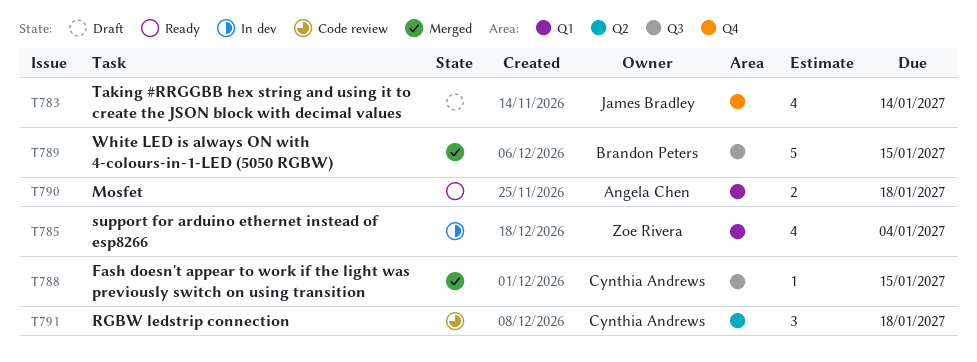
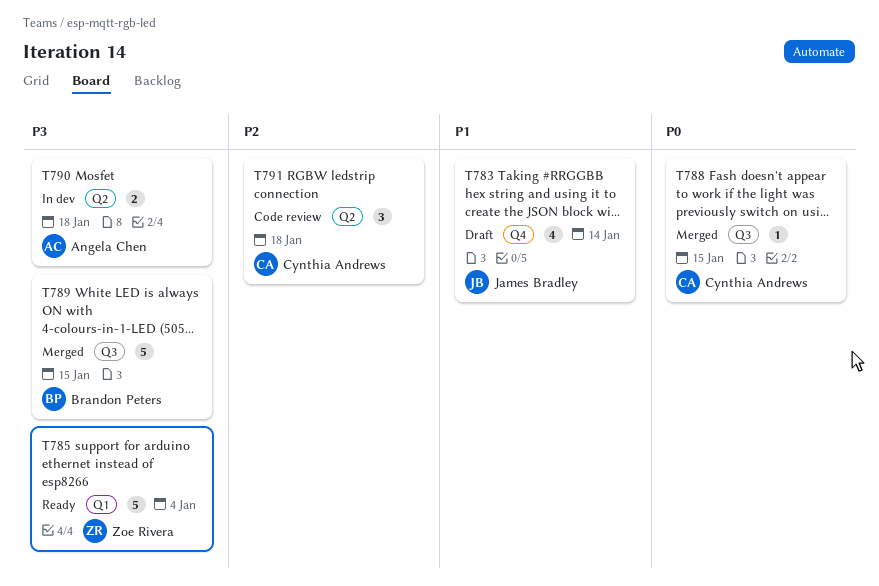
T785, status: In dev -> Ready
T785, estimate: 4 -> 5
T790, status: Ready -> In dev
T790, label: Q1 -> Q2

